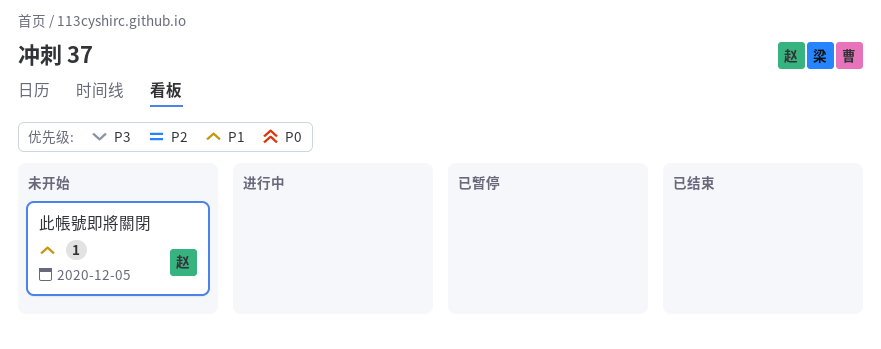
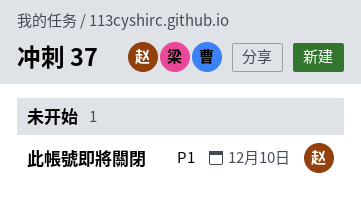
此帳號即將關閉, due: Dec 5 -> Dec 10

